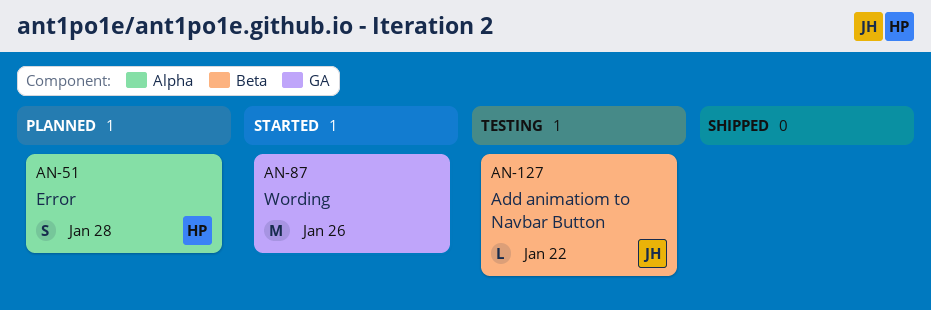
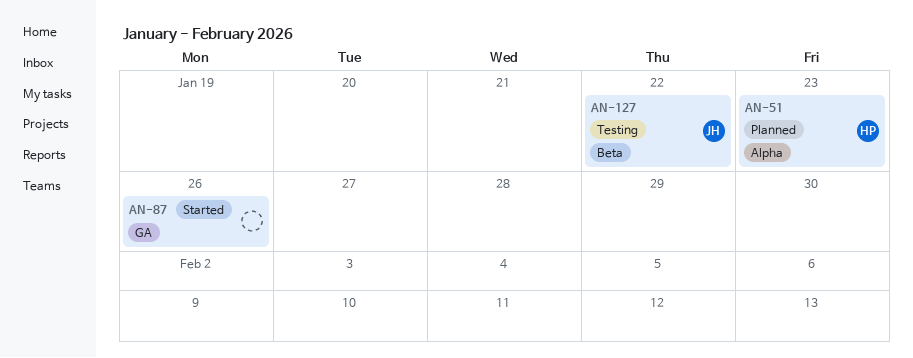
AN-51, due: Jan 28 -> Jan 23

